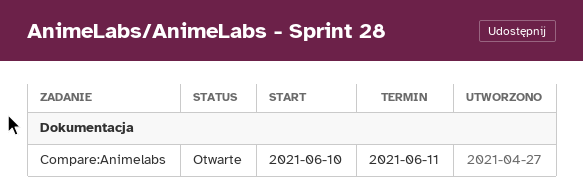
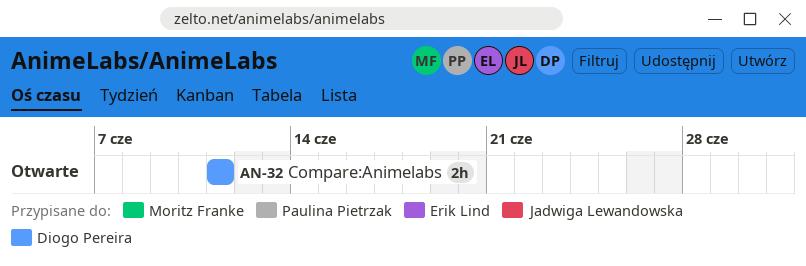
Compare:Animelabs, start: Jun 10 -> Jun 11

